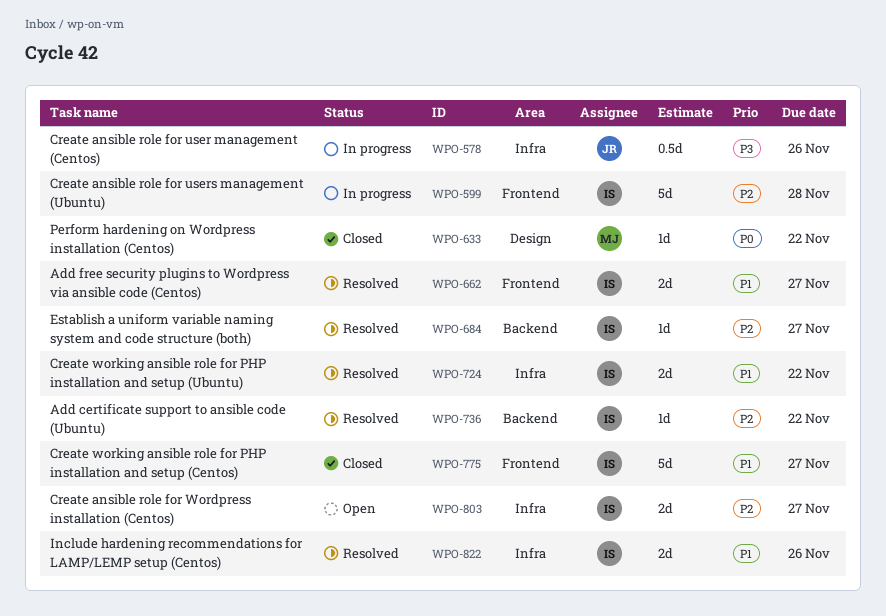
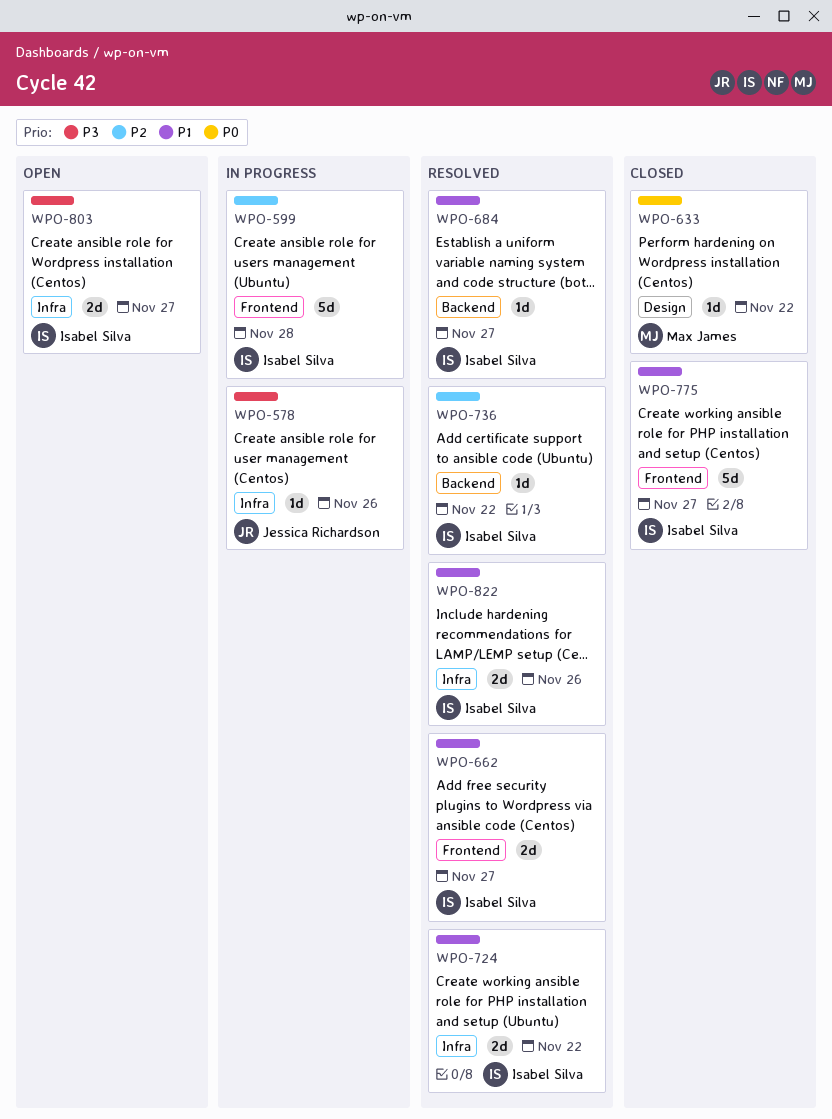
WPO-578, estimate: 0.5d -> 1d
WPO-684, priority: P2 -> P1
WPO-803, priority: P2 -> P3

